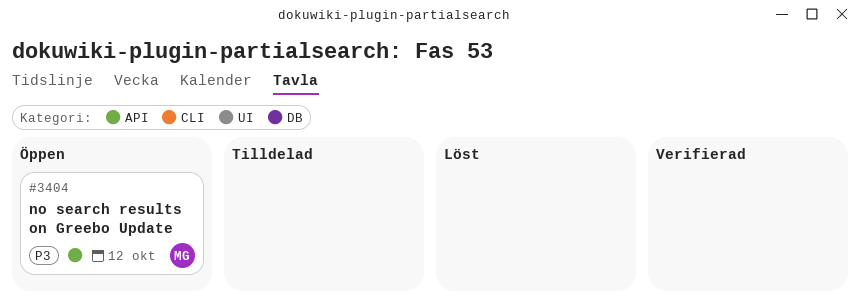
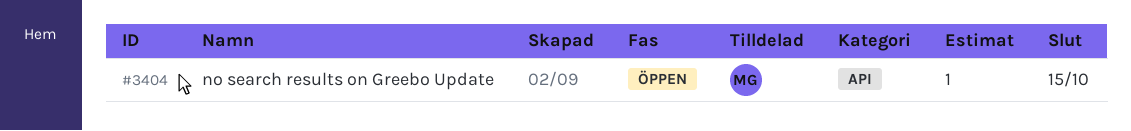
#3404, due: Oct 12 -> Oct 15

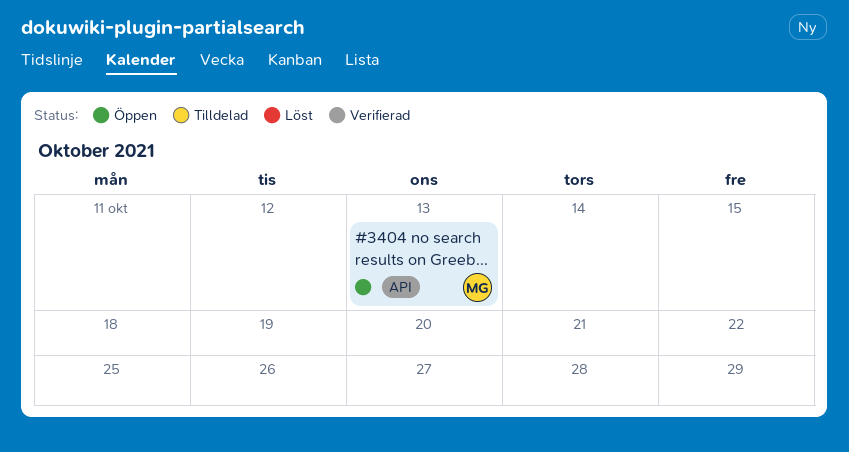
#3404, due: Oct 15 -> Oct 13

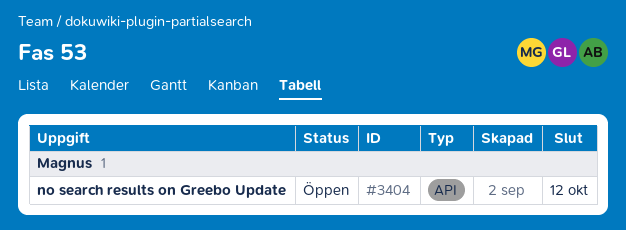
#3404, due: Oct 13 -> Oct 12

